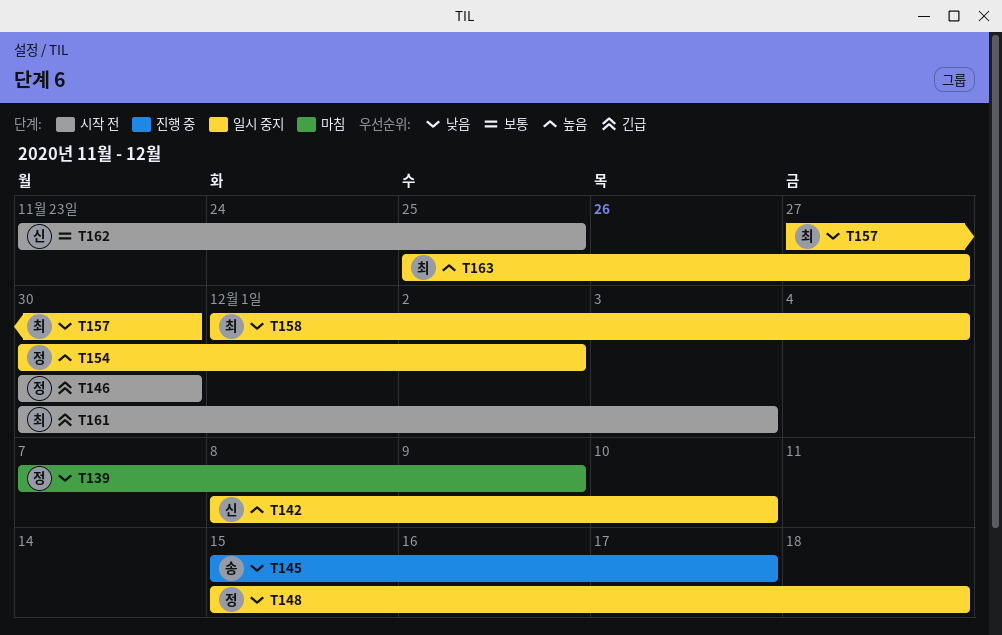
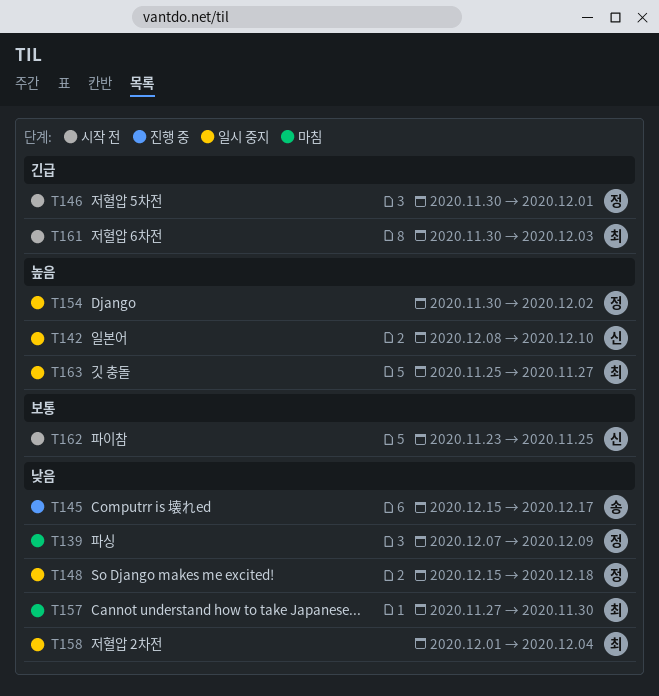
T146, due: Nov 30 -> Dec 1
T157, status: 일시 중지 -> 마침

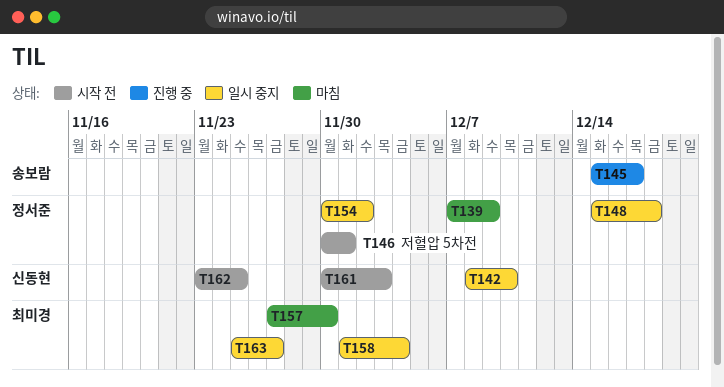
T161, owner: 최미경 -> 신동현

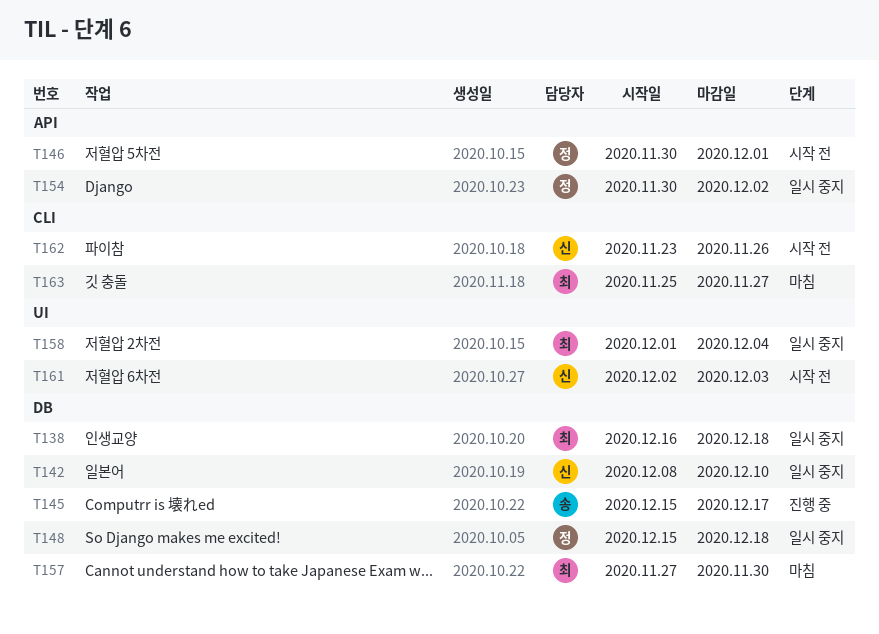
T138: none -> present
T139: present -> none
T161, start: Nov 30 -> Dec 2
T162, due: Nov 25 -> Nov 26
T163, status: 일시 중지 -> 마침

